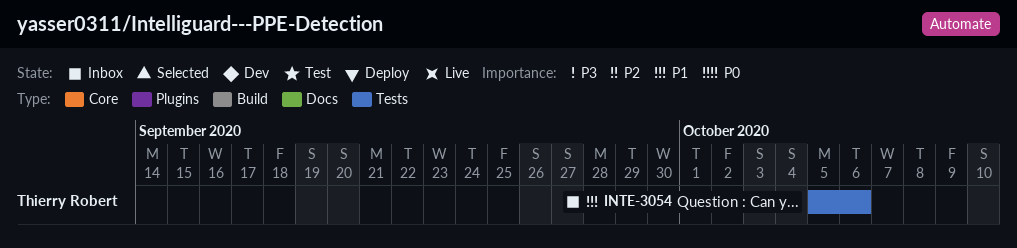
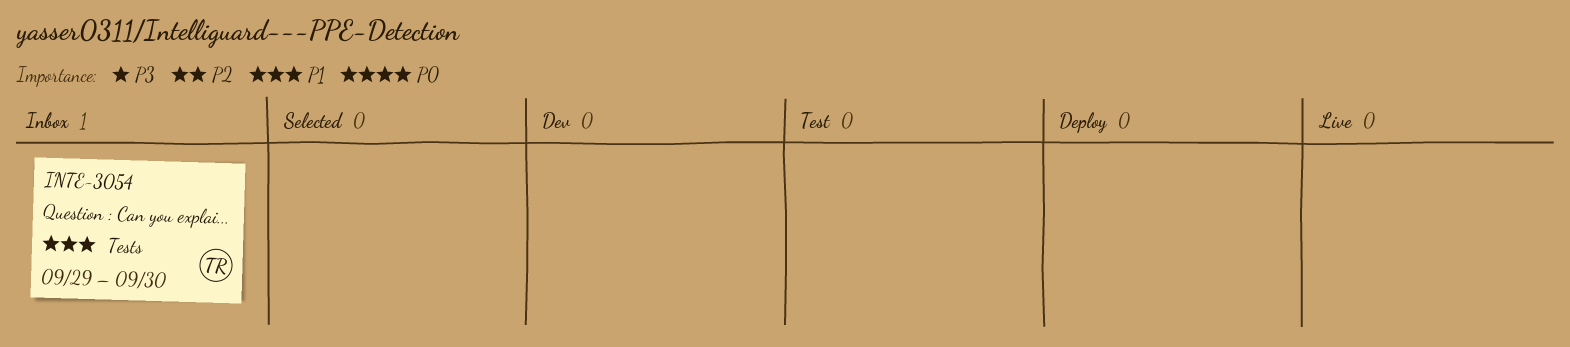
INTE-3054, start: Oct 5 -> Sep 29
INTE-3054, due: Oct 6 -> Sep 30

